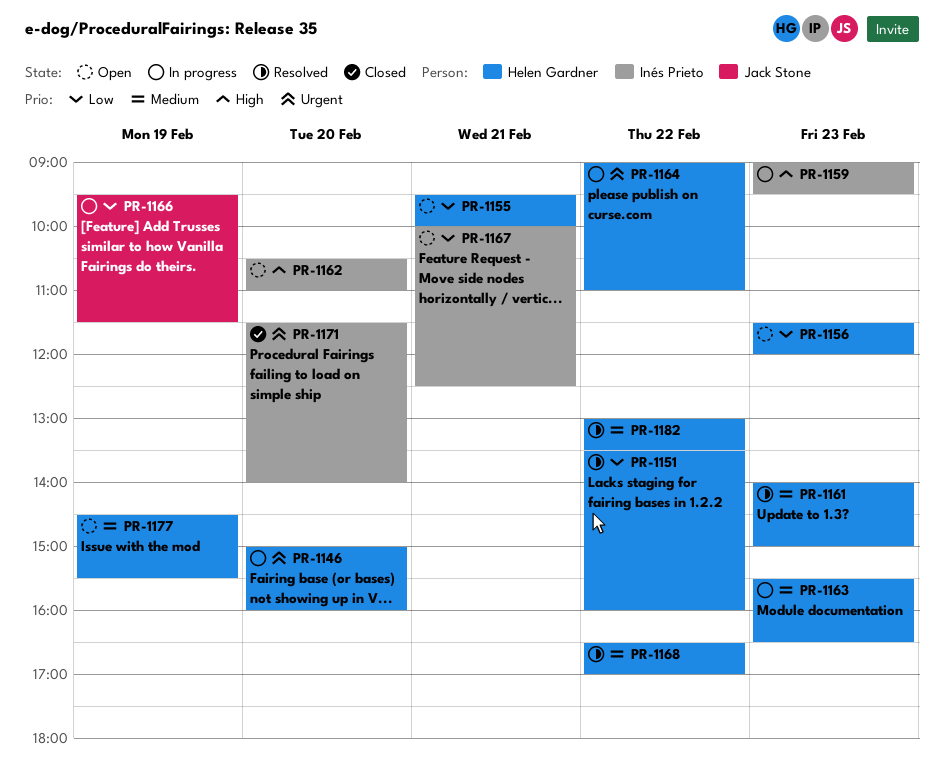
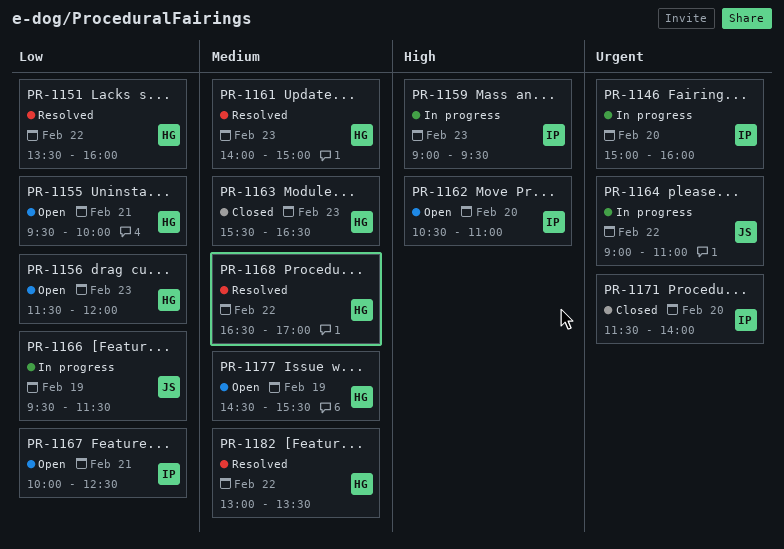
PR-1146, owner: Helen Gardner -> Inés Prieto
PR-1163, status: In progress -> Closed
PR-1164, owner: Helen Gardner -> Jack Stone

